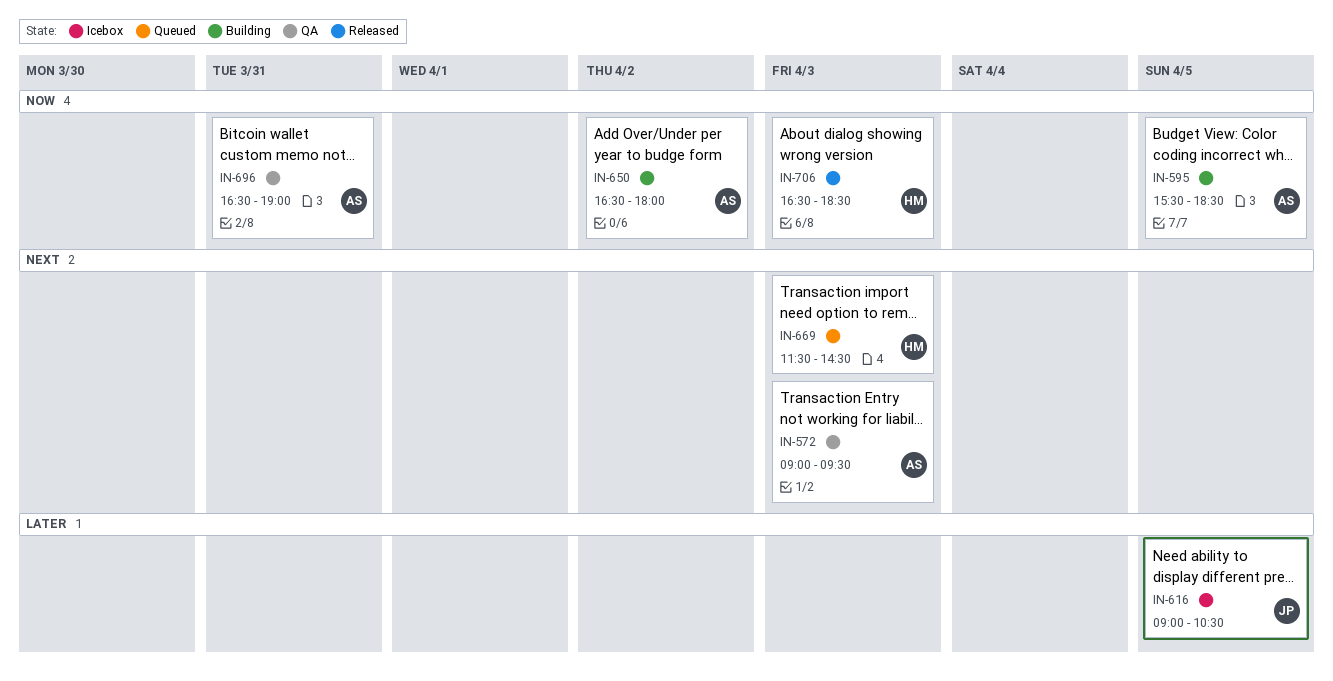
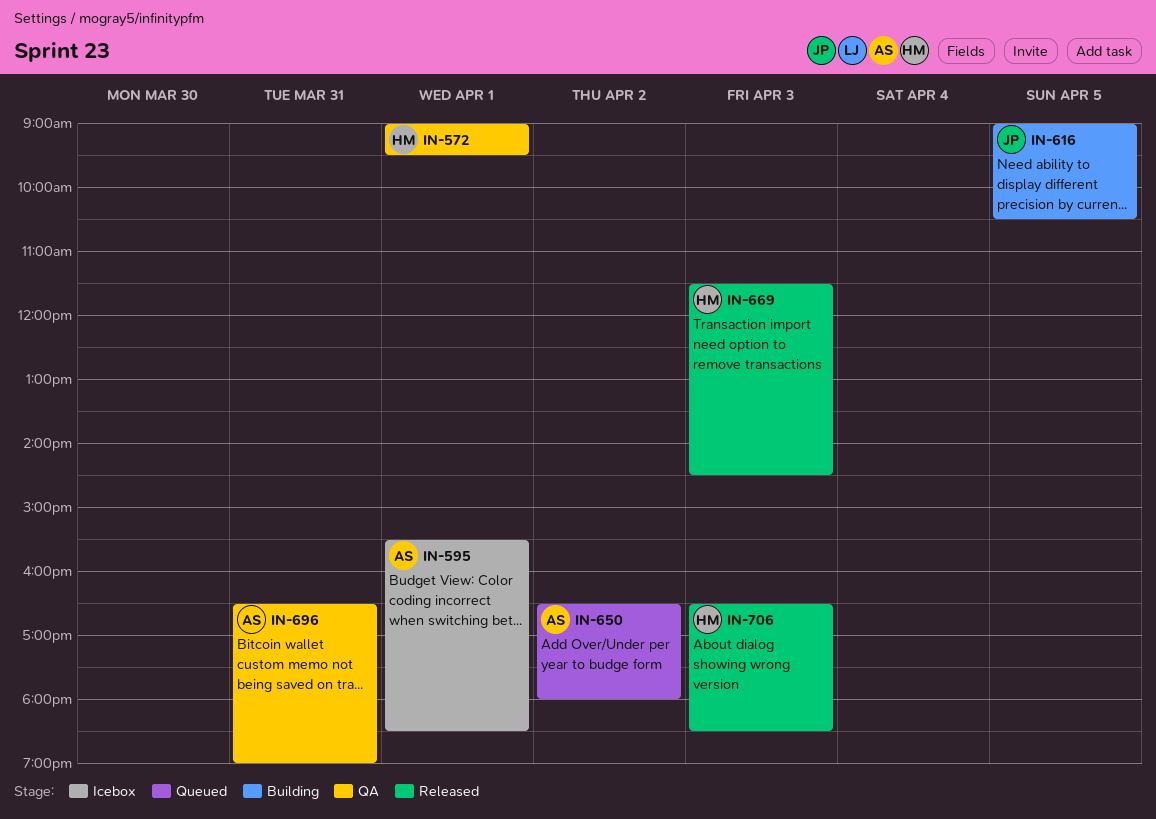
IN-572, owner: AS -> HM
IN-572, day: Apr 3 -> Apr 1
IN-595, status: Building -> Icebox
IN-595, day: Apr 5 -> Apr 1
IN-616, status: Icebox -> Building
IN-650, status: Building -> Queued
IN-669, status: Queued -> Released

